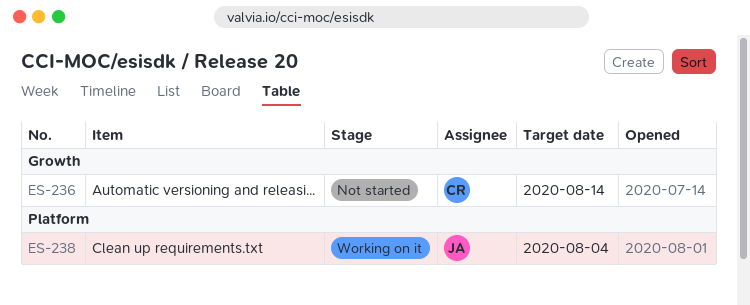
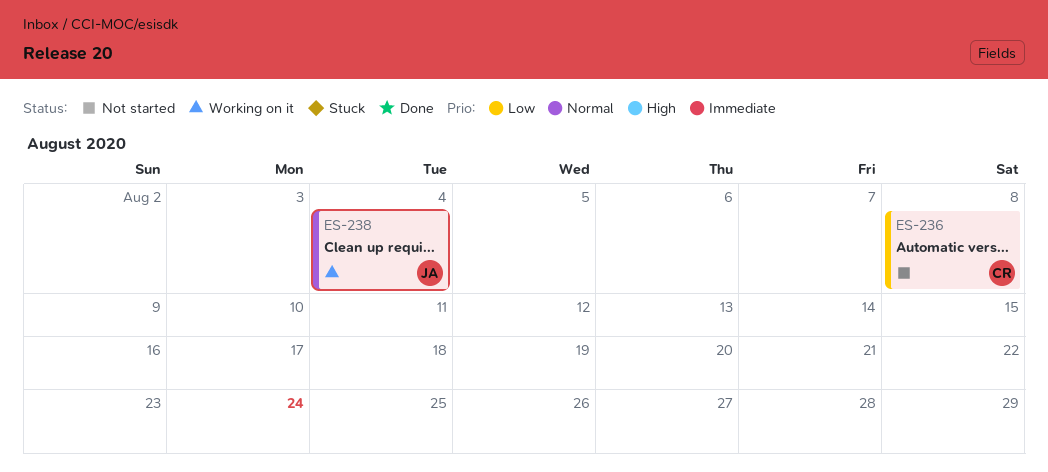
ES-236, due: Aug 14 -> Aug 8

